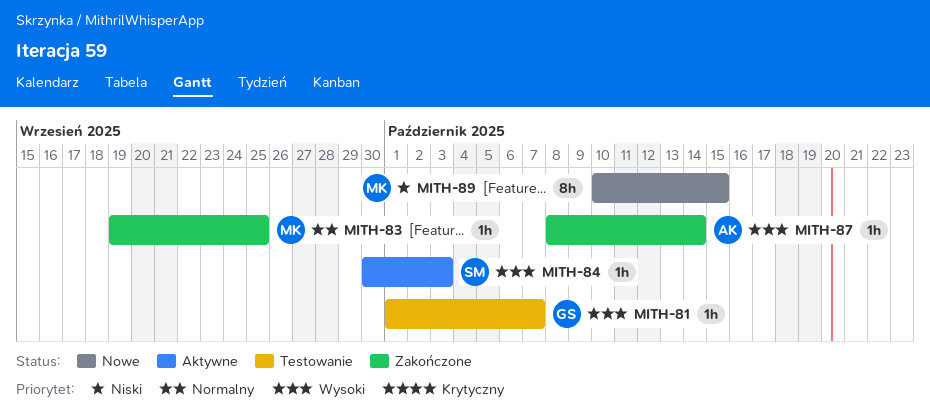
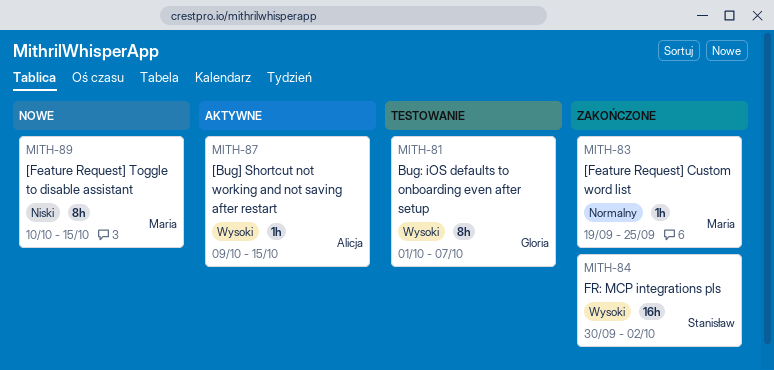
MITH-81, estimate: 1h -> 8h
MITH-84, status: Aktywne -> Zakończone
MITH-84, estimate: 1h -> 16h
MITH-84, due: Oct 3 -> Oct 2
MITH-87, status: Zakończone -> Aktywne
MITH-87, start: Oct 8 -> Oct 9
MITH-87, due: Oct 14 -> Oct 15

